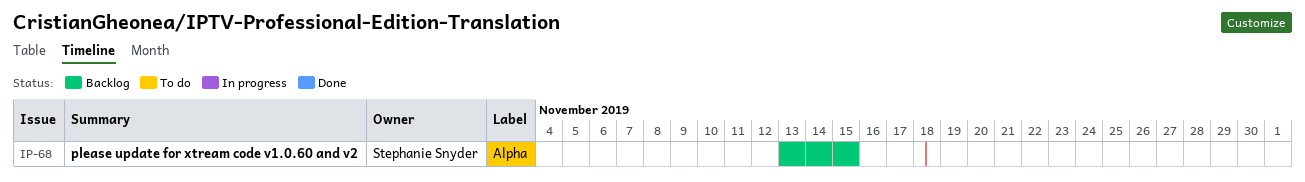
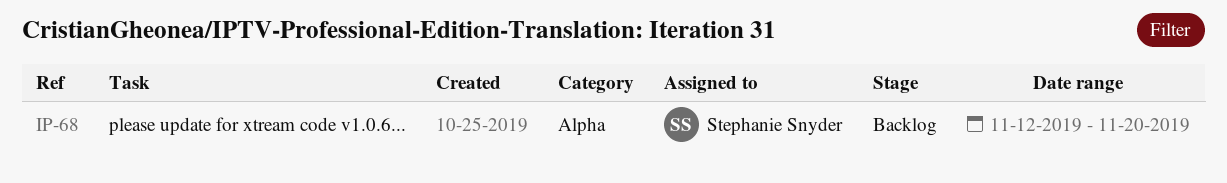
IP-68, start: Nov 13 -> Nov 12
IP-68, due: Nov 15 -> Nov 20

